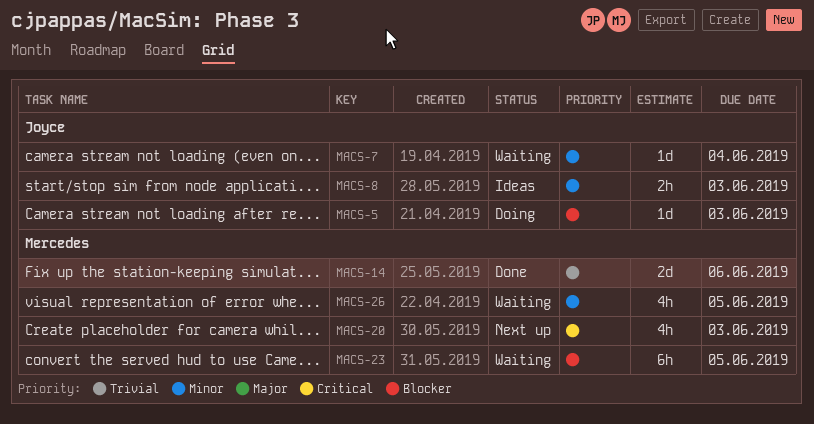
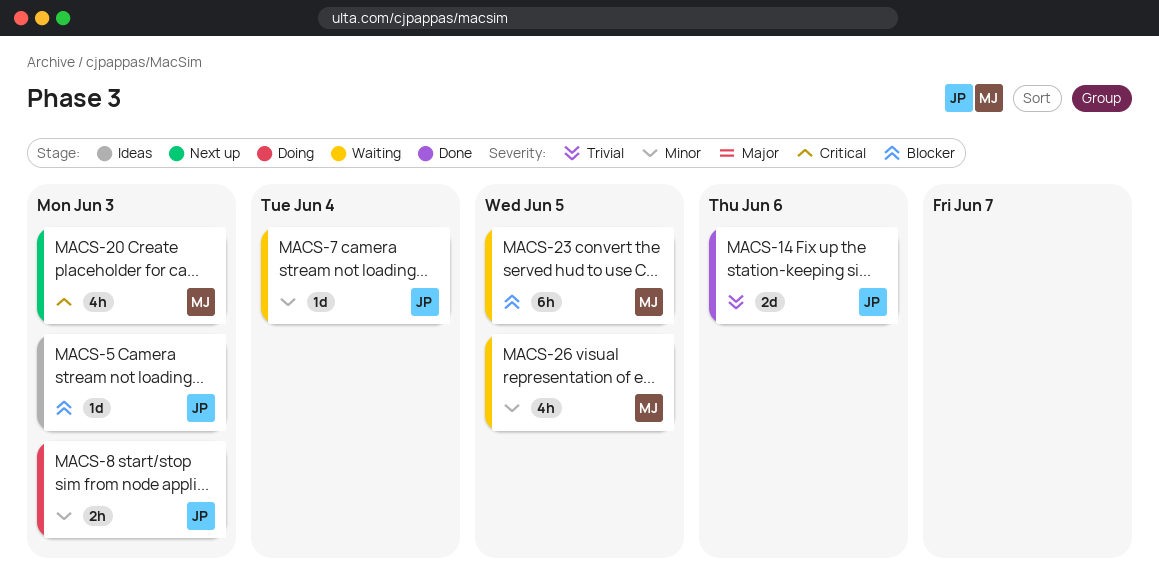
MACS-5, status: Doing -> Ideas
MACS-8, status: Ideas -> Doing
MACS-14, owner: Mercedes -> Joyce

